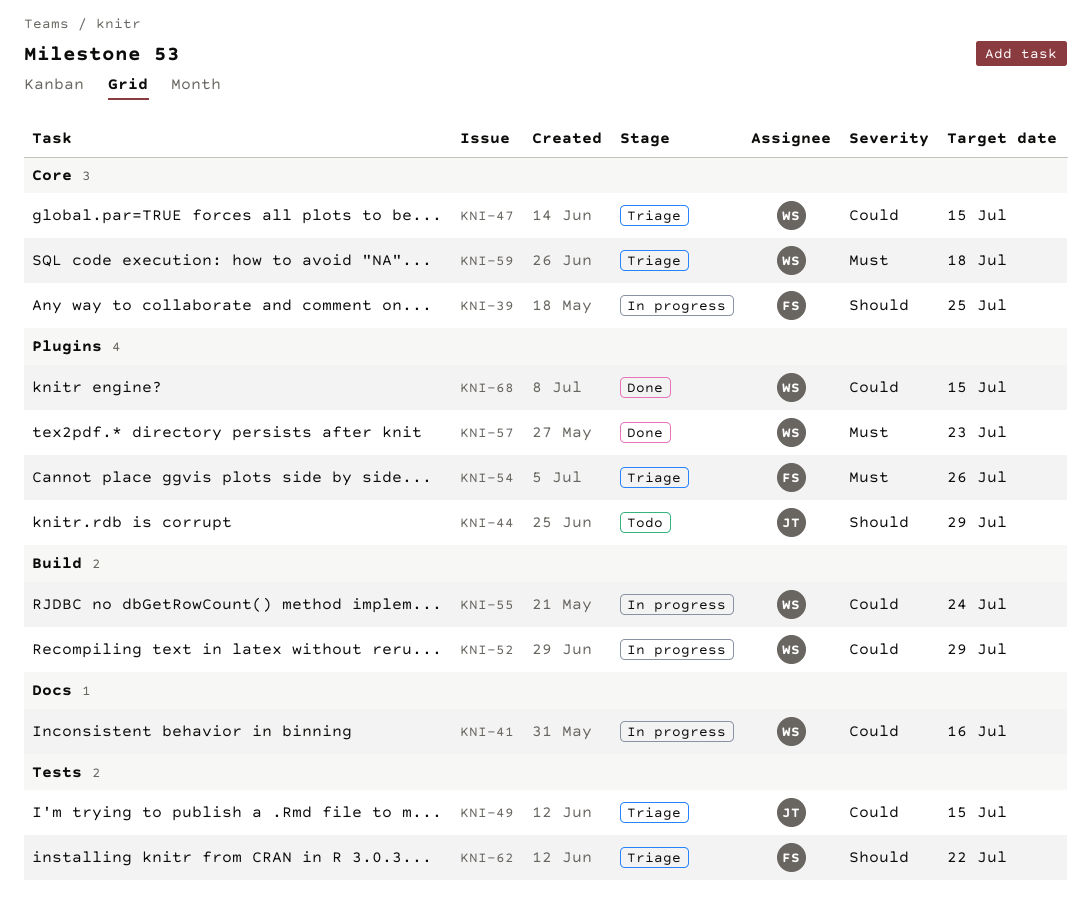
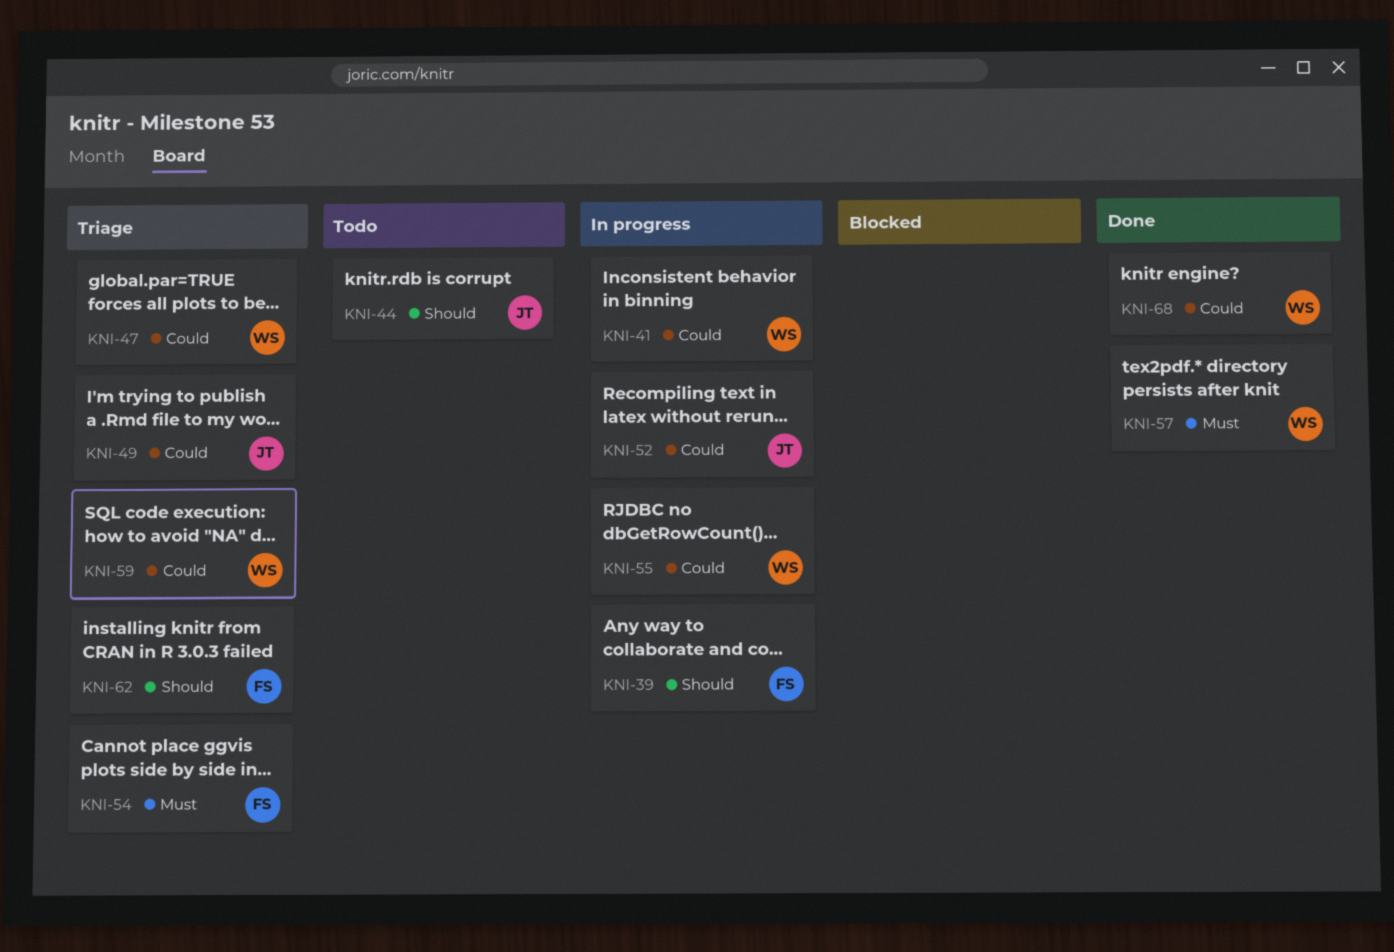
KNI-52, owner: WS -> JT
KNI-59, priority: Must -> Could

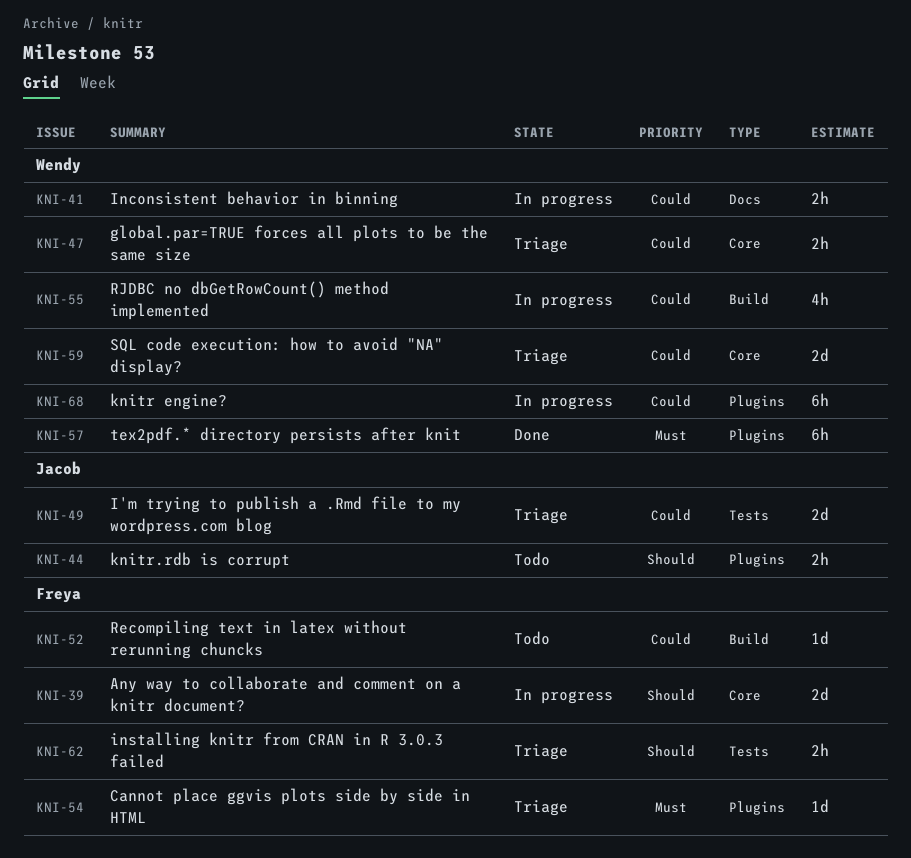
KNI-52, status: In progress -> Todo
KNI-52, owner: Jacob -> Freya
KNI-68, status: Done -> In progress

